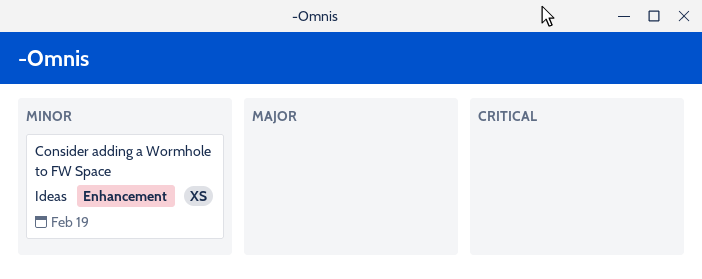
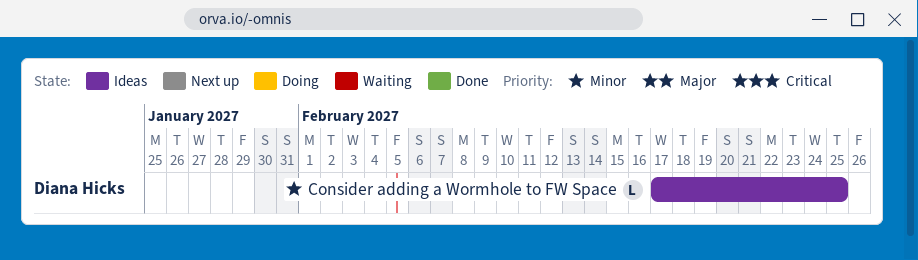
Consider adding a Wormhole to FW Space, estimate: XS -> L
Consider adding a Wormhole to FW Space, due: Feb 19 -> Feb 25

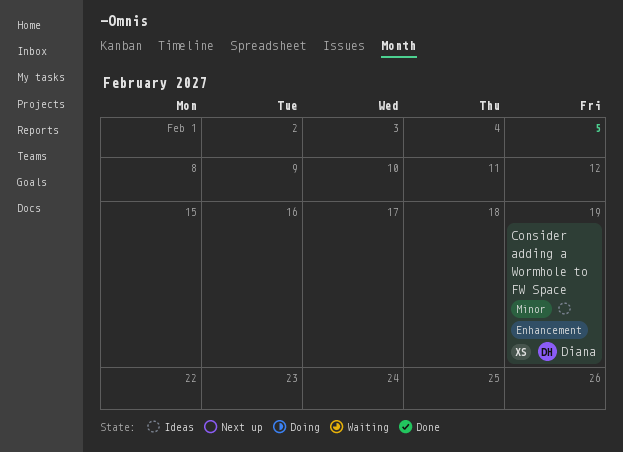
Consider adding a Wormhole to FW Space, estimate: L -> XS
Consider adding a Wormhole to FW Space, due: Feb 25 -> Feb 19

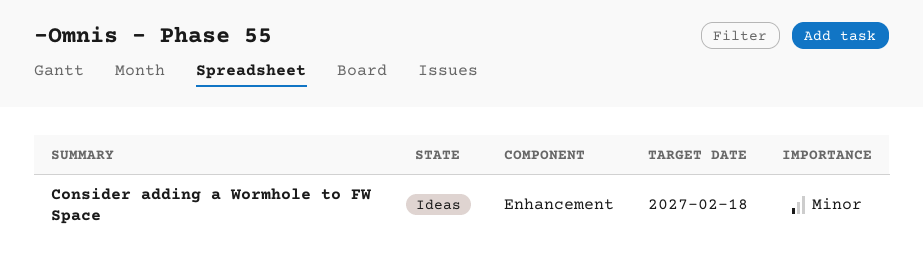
Consider adding a Wormhole to FW Space, due: Feb 19 -> Feb 18

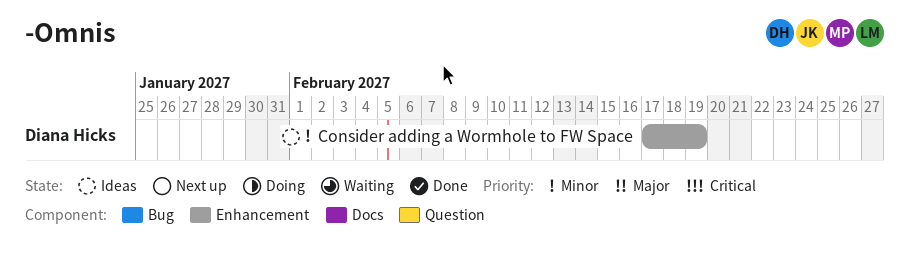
Consider adding a Wormhole to FW Space, due: Feb 18 -> Feb 19

